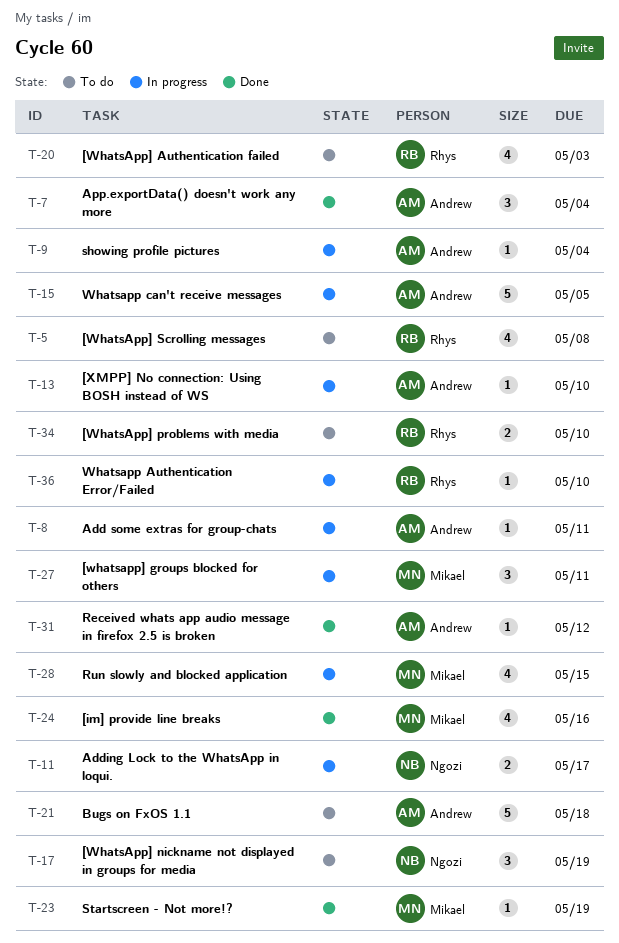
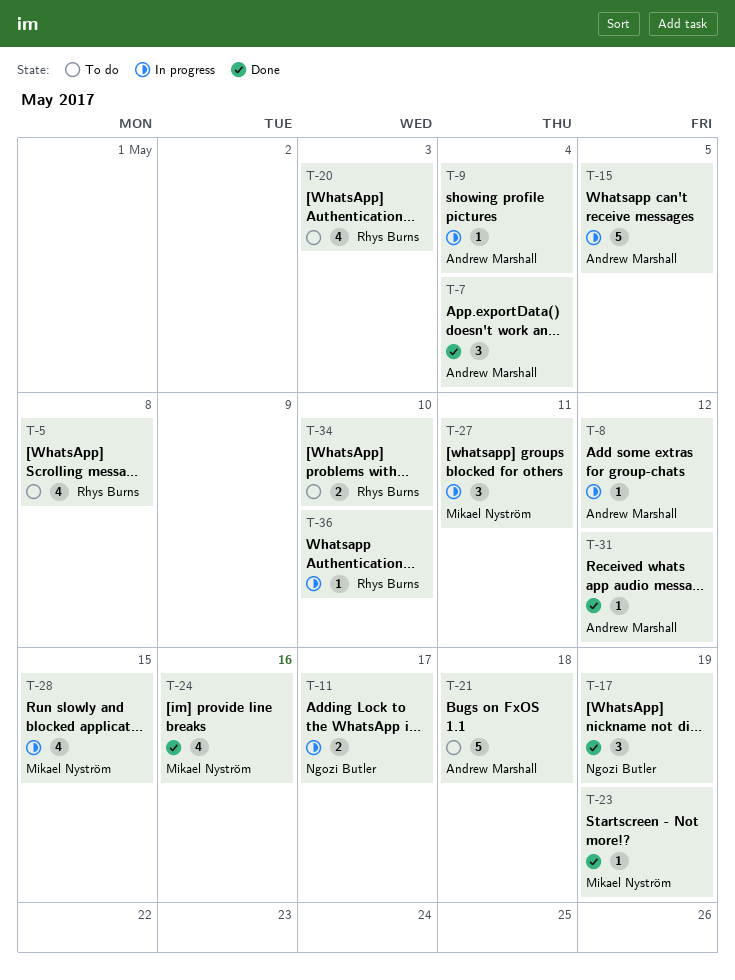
T-8, due: May 11 -> May 12
T-13: present -> none
T-17, status: To do -> Done

